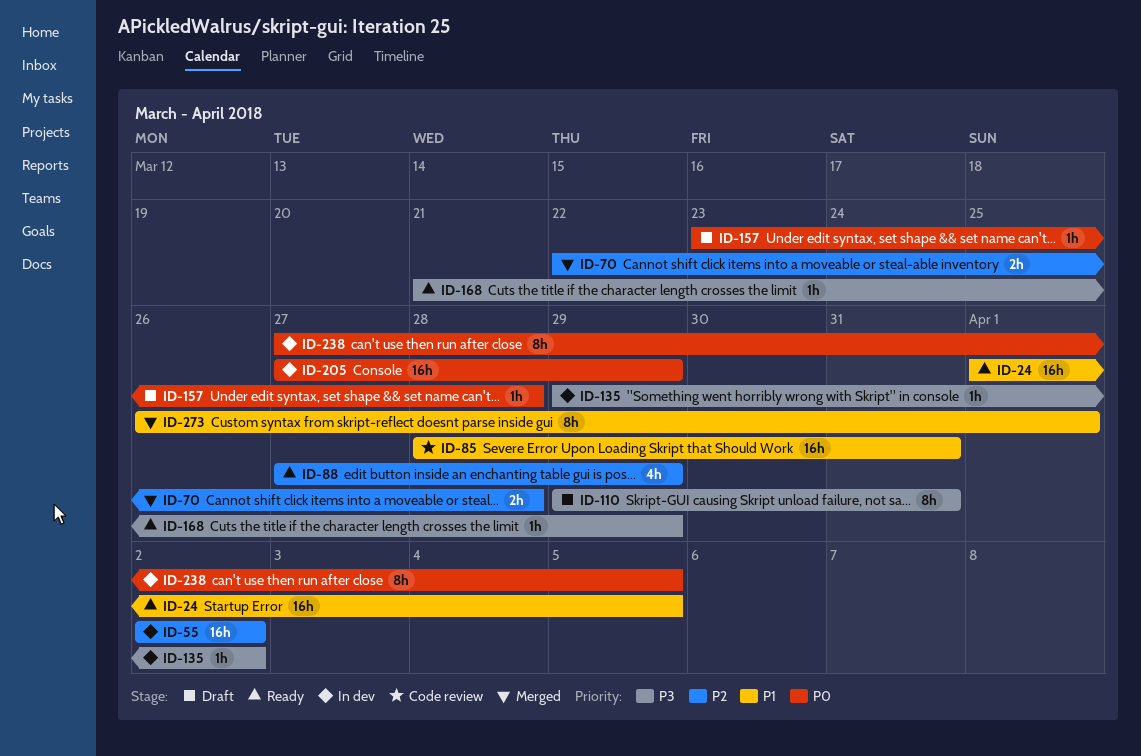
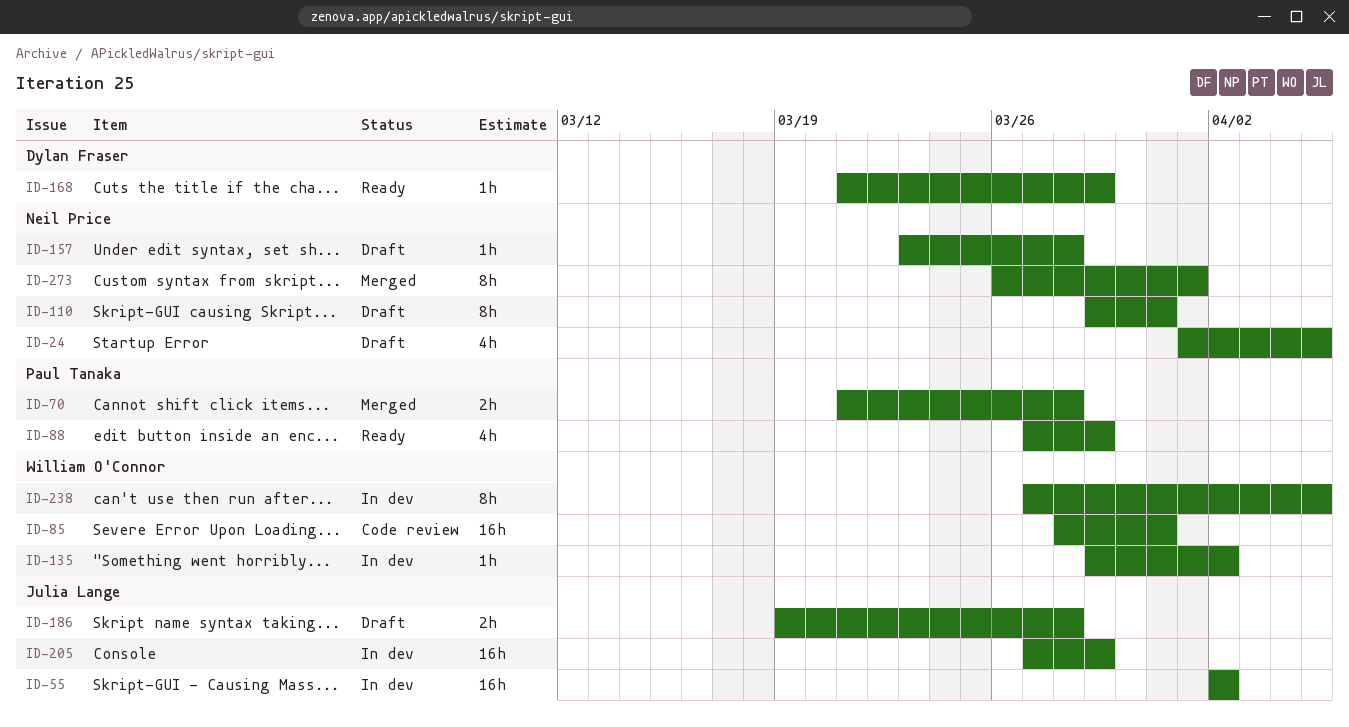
ID-24, status: Ready -> Draft
ID-24, estimate: 16h -> 4h
ID-70, start: Mar 22 -> Mar 21
ID-186: none -> present

